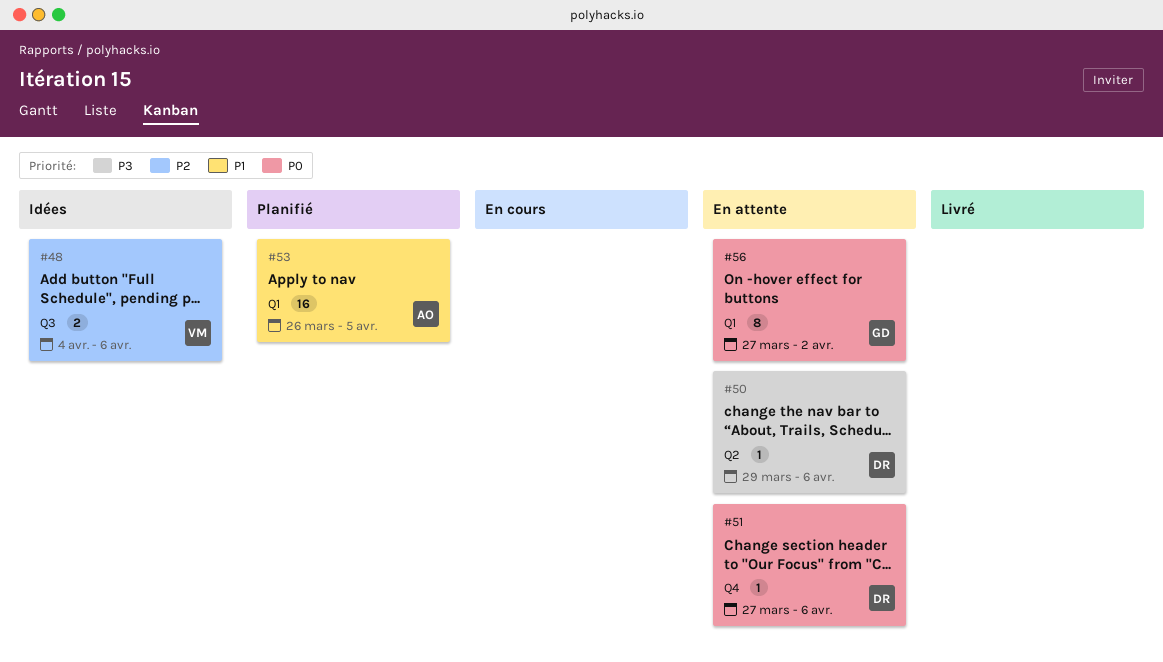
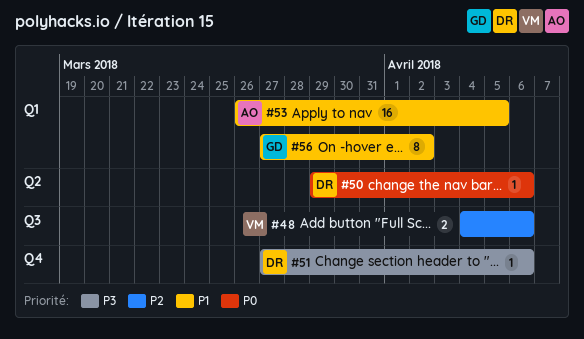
#50, priority: P3 -> P0
#51, priority: P0 -> P3
#56, priority: P0 -> P1

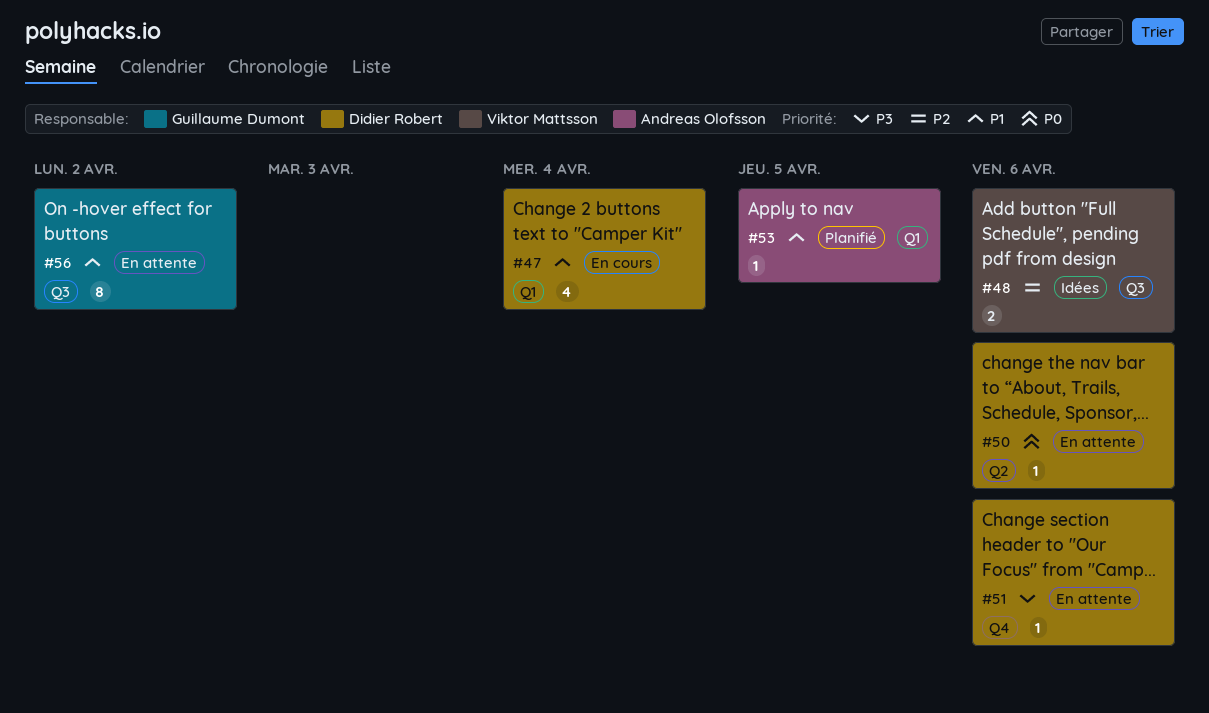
#47: none -> present
#53, estimate: 16 -> 1
#56, label: Q1 -> Q3

